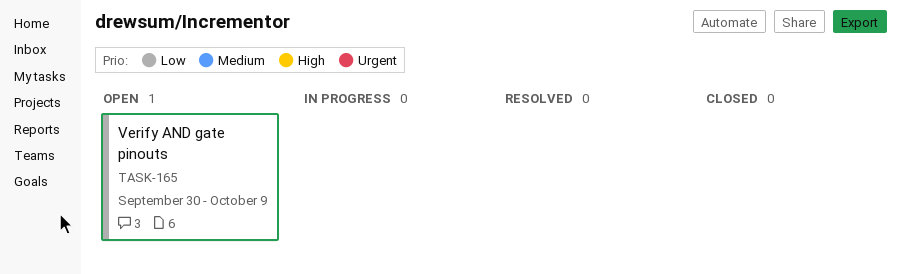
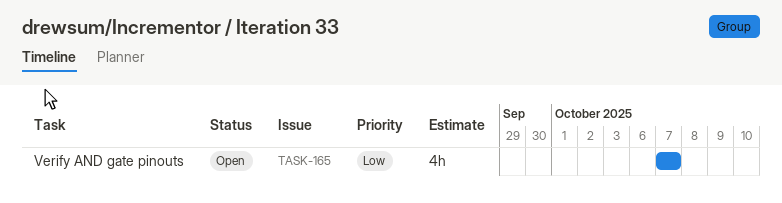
TASK-165, start: Sep 30 -> Oct 7
TASK-165, due: Oct 9 -> Oct 7

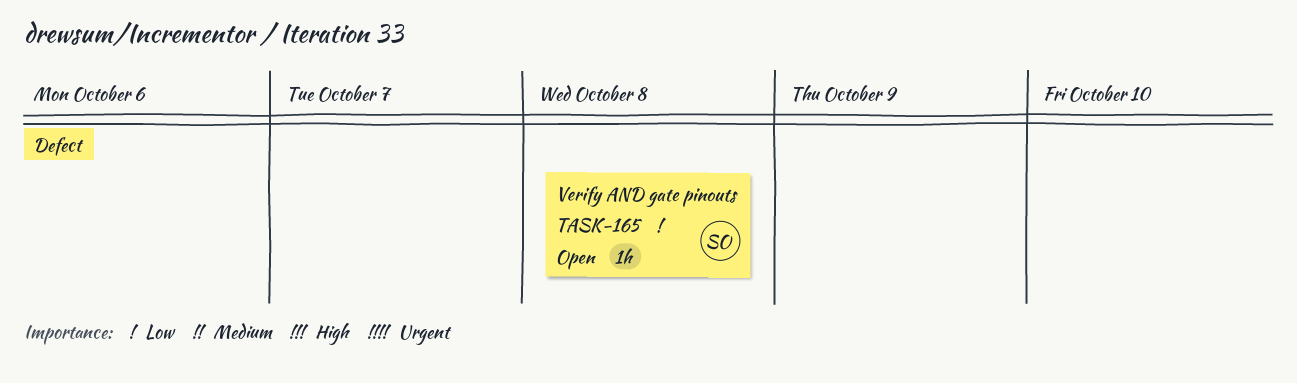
TASK-165, estimate: 4h -> 1h
TASK-165, due: Oct 7 -> Oct 8

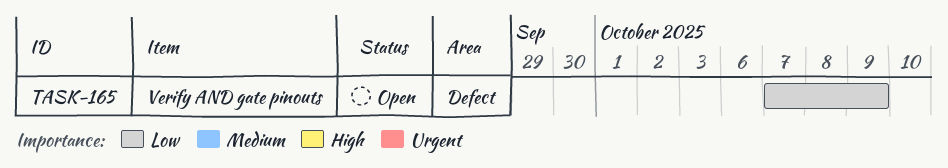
TASK-165, due: Oct 8 -> Oct 9

